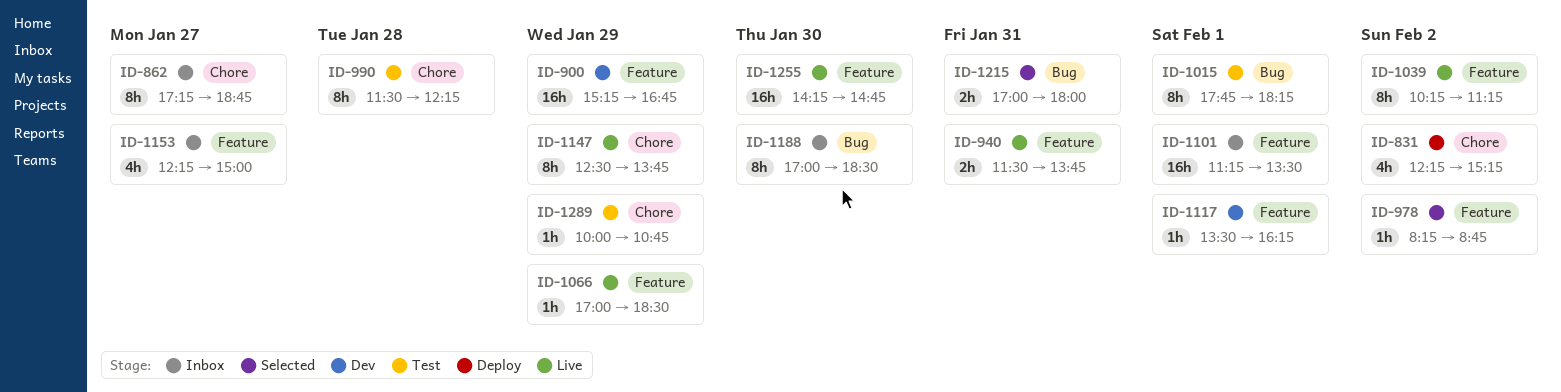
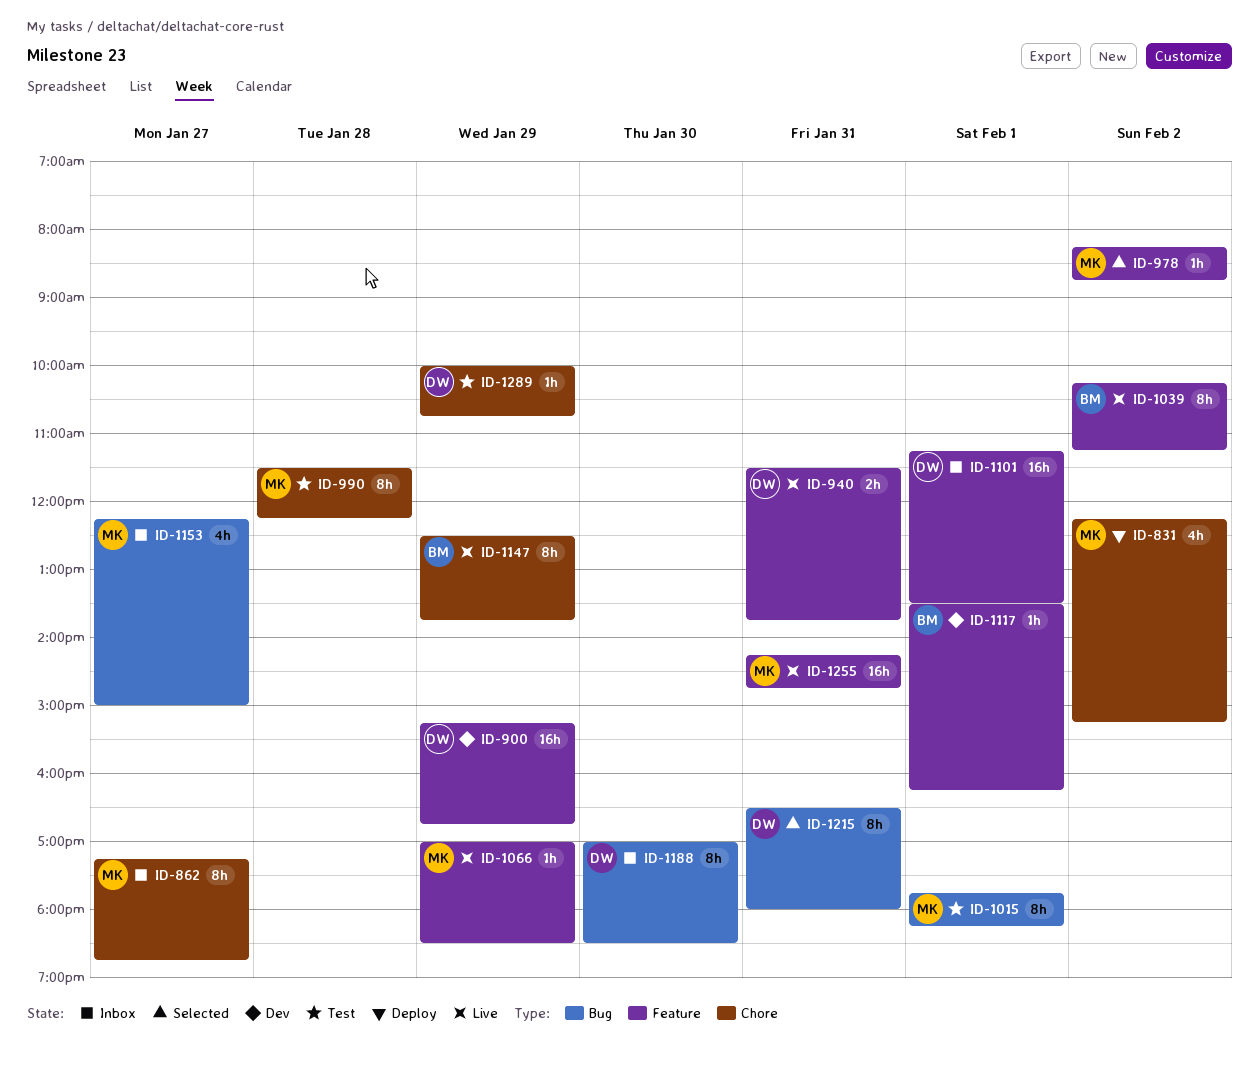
ID-1153, label: Feature -> Bug
ID-1215, estimate: 2h -> 8h
ID-1215, begins: 17:00 -> 16:30
ID-1255, day: Jan 30 -> Jan 31

